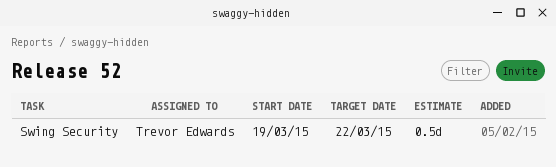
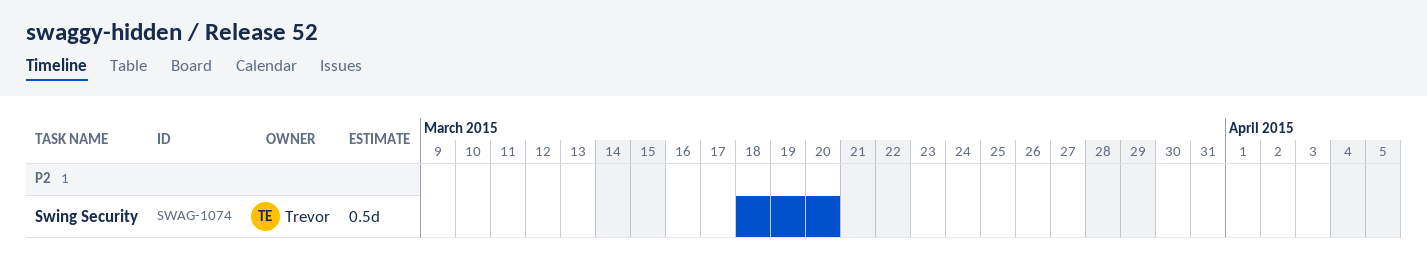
Swing Security, start: Mar 19 -> Mar 18
Swing Security, due: Mar 22 -> Mar 20

